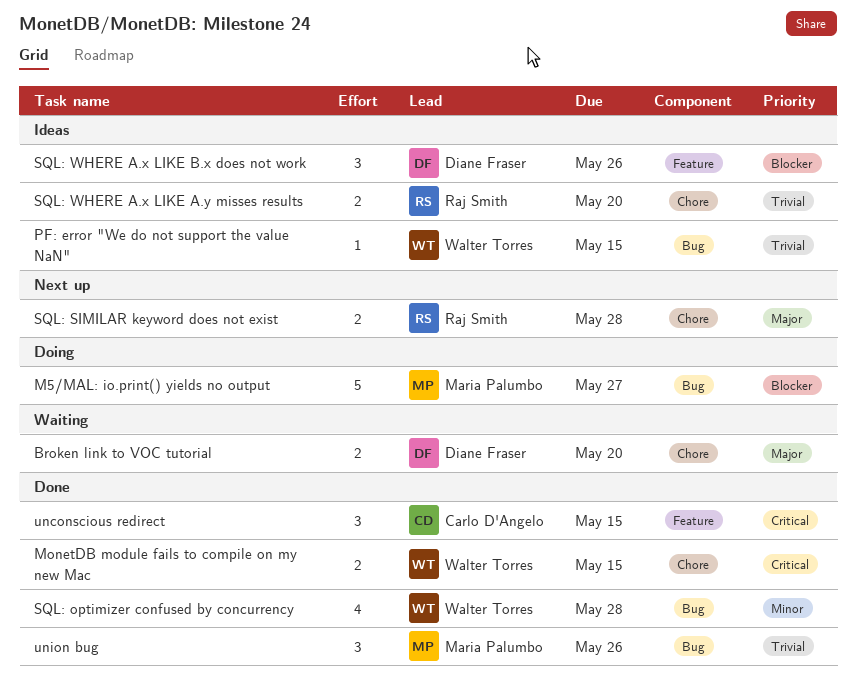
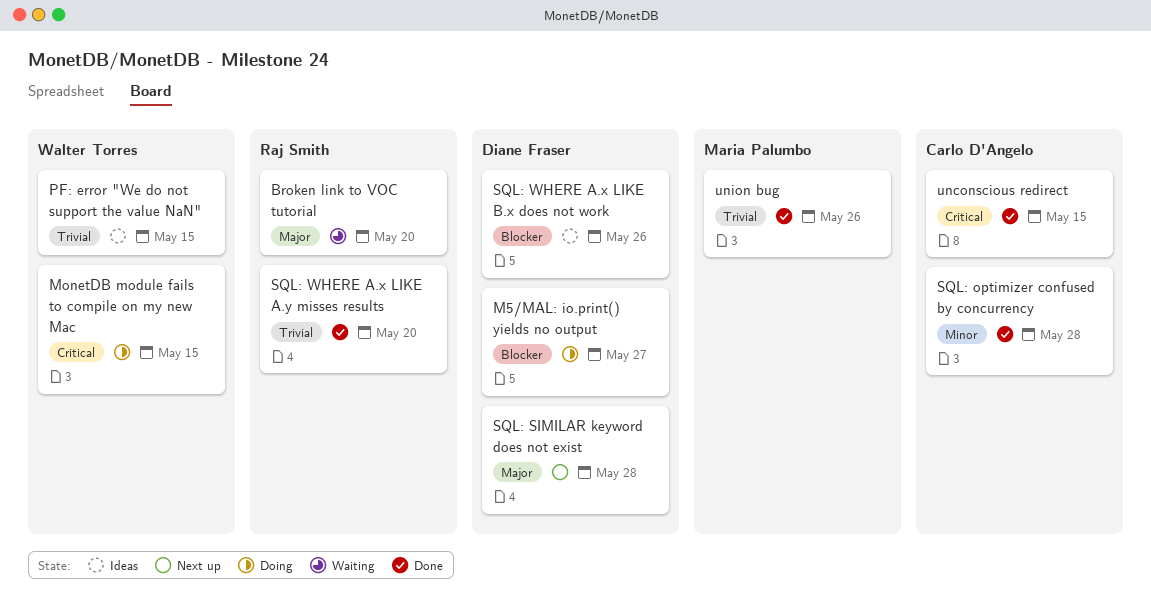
Broken link to VOC tutorial, owner: Diane Fraser -> Raj Smith
M5/MAL: io.print() yields no output, owner: Maria Palumbo -> Diane Fraser
MonetDB module fails to compile on my new Mac, status: Done -> Doing
SQL: optimizer confused by concurrency, owner: Walter Torres -> Carlo D'Angelo
SQL: SIMILAR keyword does not exist, owner: Raj Smith -> Diane Fraser
SQL: WHERE A.x LIKE A.y misses results, status: Ideas -> Done

